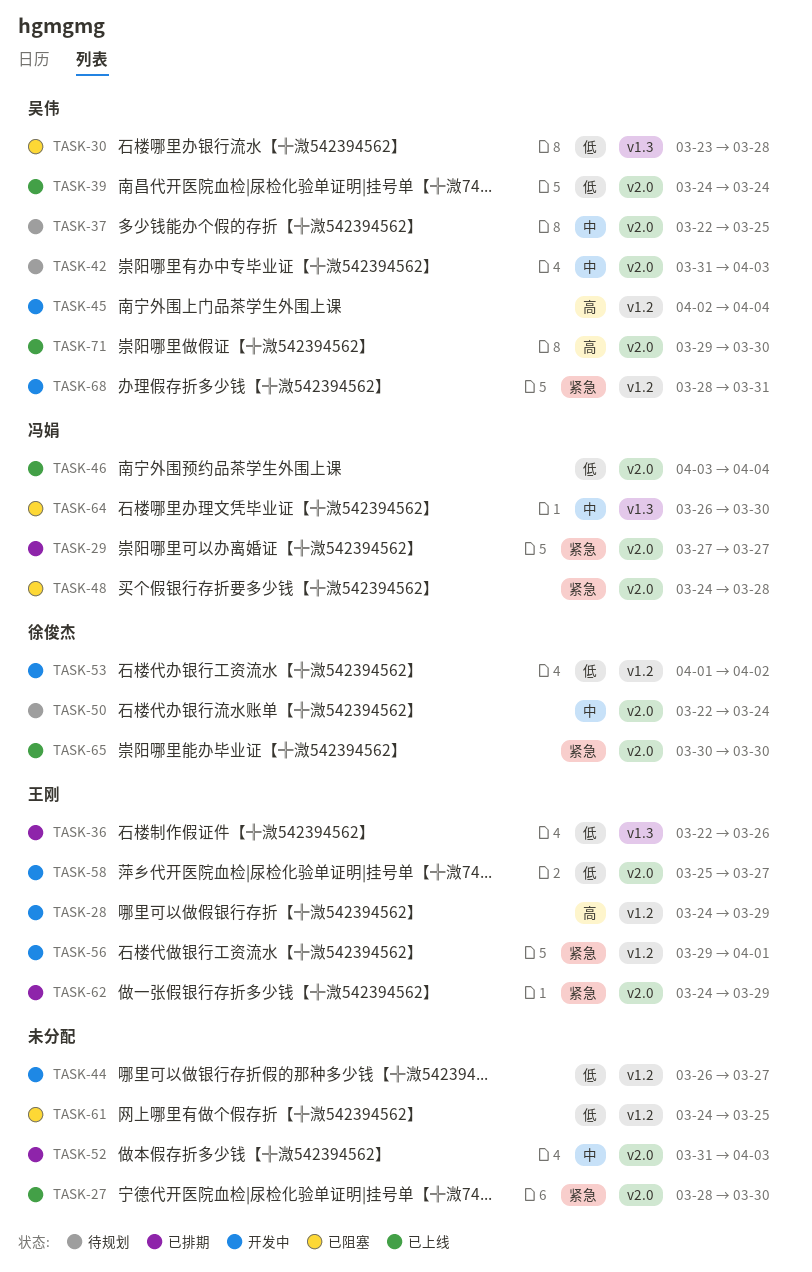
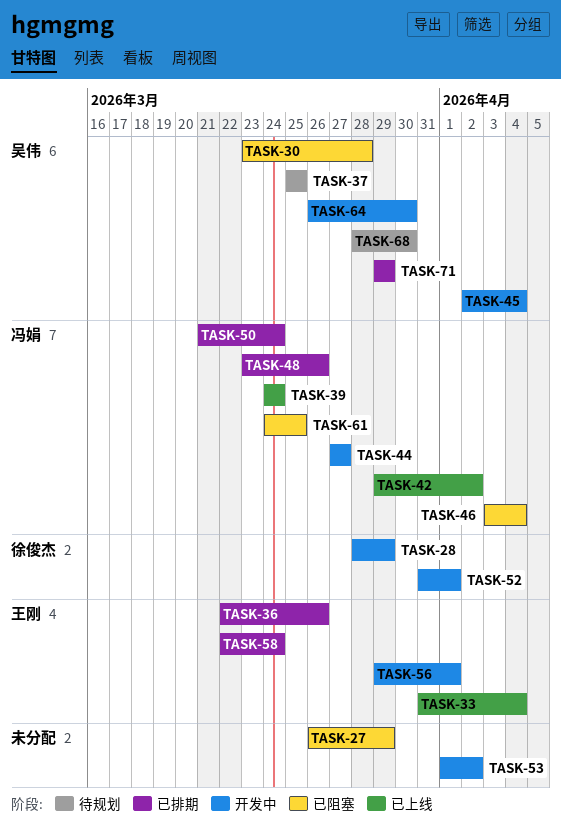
TASK-27, status: 已上线 -> 已阻塞
TASK-27, start: Mar 28 -> Mar 26
TASK-27, due: Mar 30 -> Mar 29
TASK-28, owner: 王刚 -> 徐俊杰
TASK-28, start: Mar 24 -> Mar 28
TASK-29: present -> none
TASK-33: none -> present
TASK-37, start: Mar 22 -> Mar 25
TASK-39, owner: 吴伟 -> 冯娟
TASK-42, status: 待规划 -> 已上线
TASK-42, owner: 吴伟 -> 冯娟
TASK-42, start: Mar 31 -> Mar 29
TASK-42, due: Apr 3 -> Apr 2
TASK-44, owner: none -> 冯娟
TASK-44, start: Mar 26 -> Mar 27
TASK-46, status: 已上线 -> 已阻塞
TASK-48, status: 已阻塞 -> 已排期
TASK-48, start: Mar 24 -> Mar 23
TASK-48, due: Mar 28 -> Mar 26
TASK-50, status: 待规划 -> 已排期
TASK-50, owner: 徐俊杰 -> 冯娟
TASK-50, start: Mar 22 -> Mar 21
TASK-52, status: 已排期 -> 开发中
TASK-52, owner: none -> 徐俊杰
TASK-52, due: Apr 3 -> Apr 1
TASK-53, owner: 徐俊杰 -> none
TASK-58, status: 开发中 -> 已排期
TASK-58, start: Mar 25 -> Mar 22
TASK-58, due: Mar 27 -> Mar 24
TASK-61, owner: none -> 冯娟
TASK-62: present -> none
TASK-64, status: 已阻塞 -> 开发中
TASK-64, owner: 冯娟 -> 吴伟
TASK-65: present -> none
TASK-68, status: 开发中 -> 待规划
TASK-68, due: Mar 31 -> Mar 30
TASK-71, status: 已上线 -> 已排期
TASK-71, due: Mar 30 -> Mar 29

